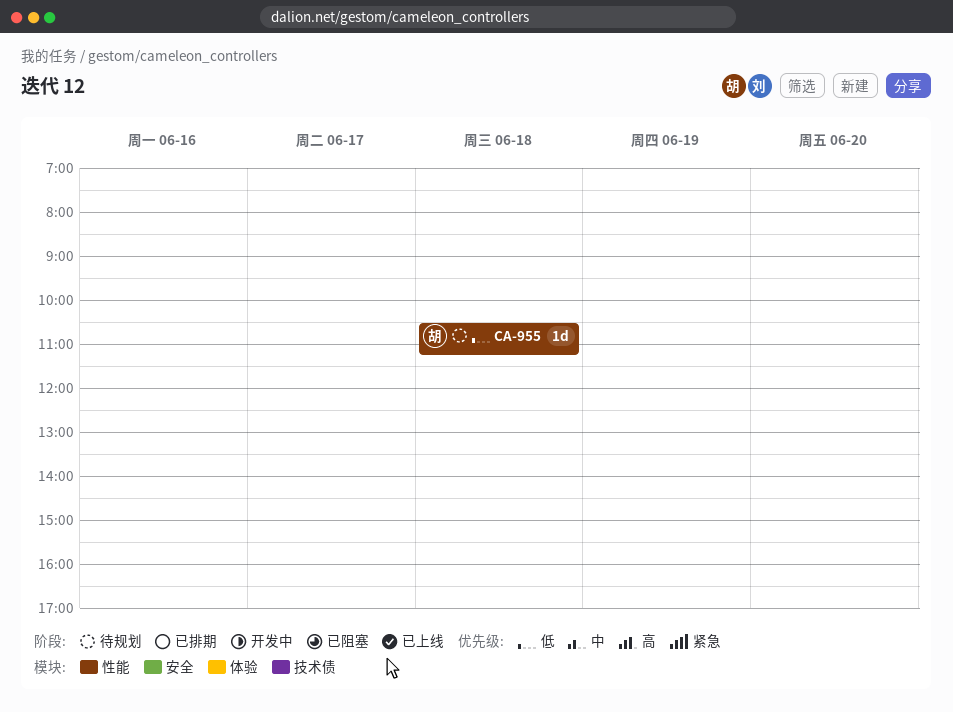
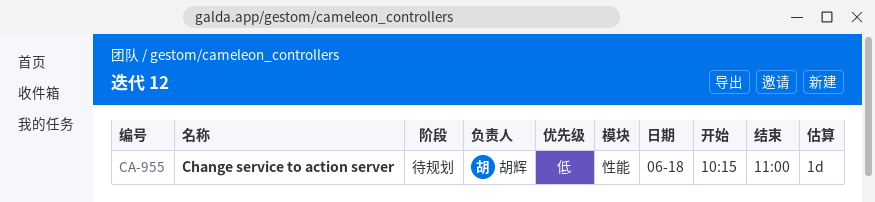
CA-955, begins: 10:30 -> 10:15
CA-955, ends: 11:15 -> 11:00

